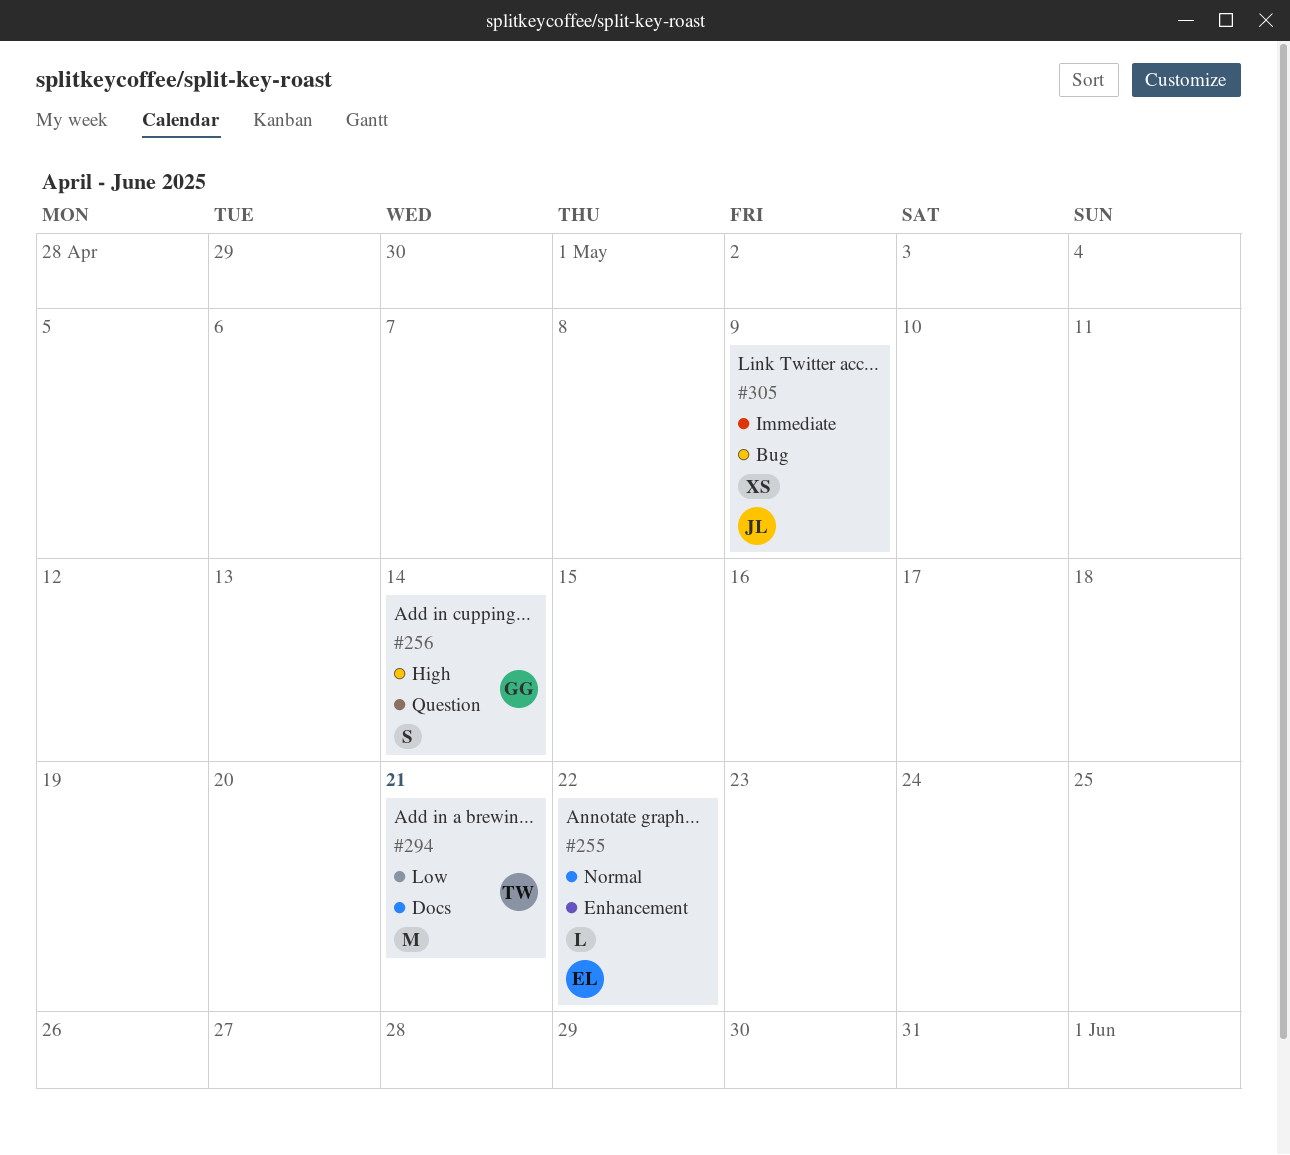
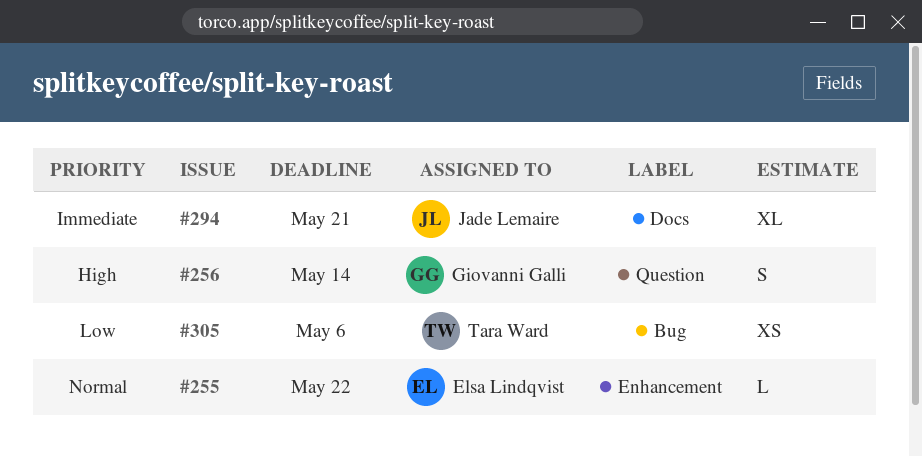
#294, owner: Tara Ward -> Jade Lemaire
#294, priority: Low -> Immediate
#294, estimate: M -> XL
#305, owner: Jade Lemaire -> Tara Ward
#305, priority: Immediate -> Low
#305, due: May 9 -> May 6

